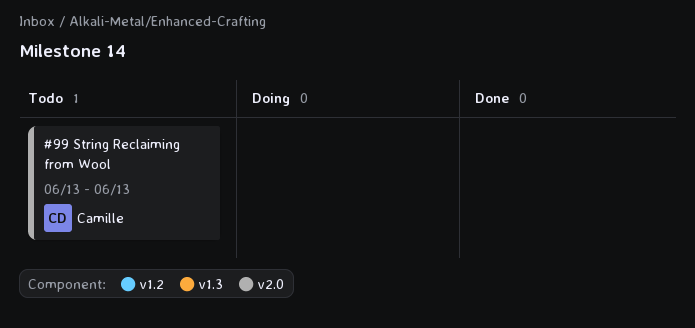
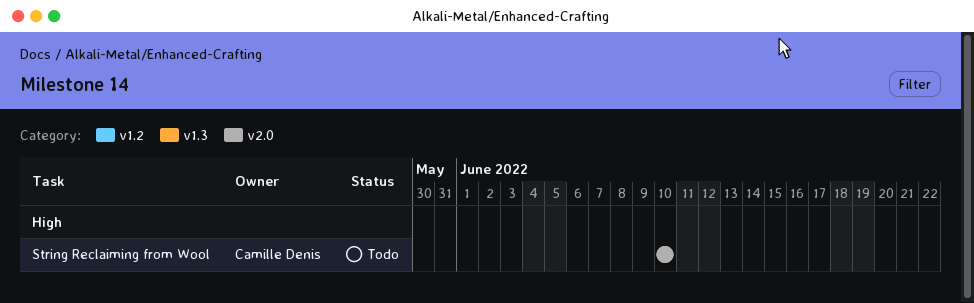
String Reclaiming from Wool, start: Jun 13 -> Jun 10
String Reclaiming from Wool, due: Jun 13 -> Jun 10

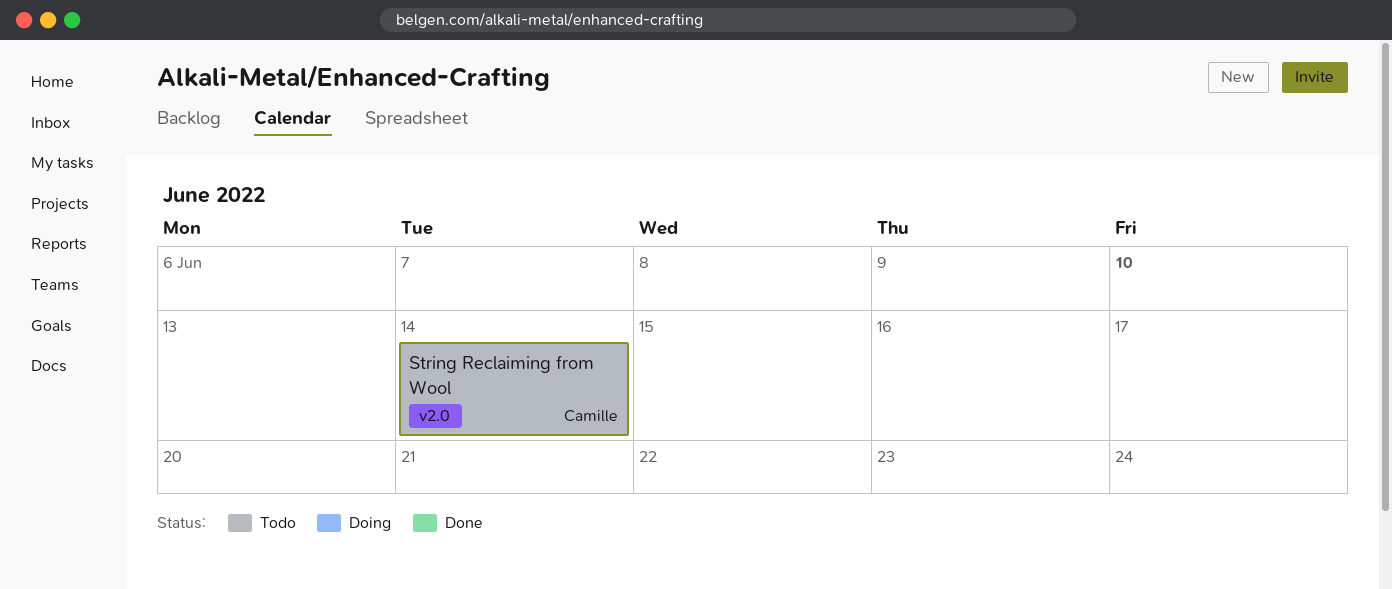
String Reclaiming from Wool, due: Jun 10 -> Jun 14

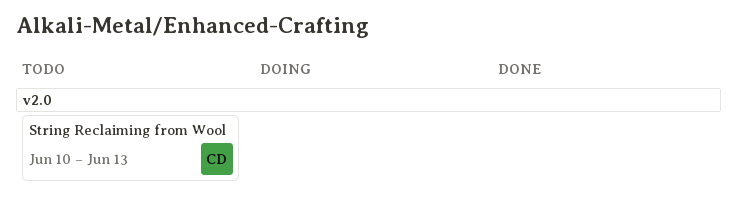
String Reclaiming from Wool, due: Jun 14 -> Jun 13

